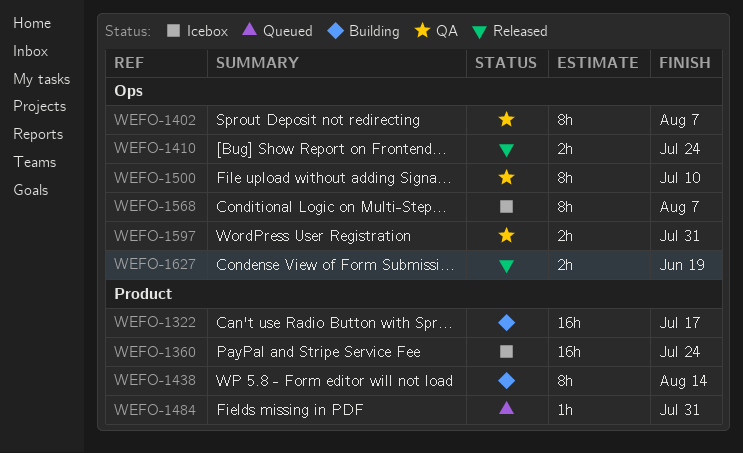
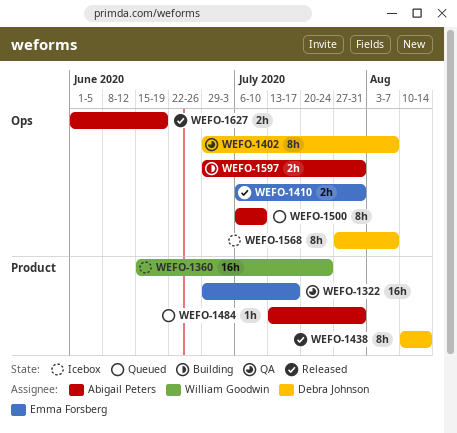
WEFO-1322, status: Building -> QA
WEFO-1410, due: Jul 24 -> Jul 31
WEFO-1438, status: Building -> Released
WEFO-1500, status: QA -> Queued
WEFO-1597, status: QA -> Building

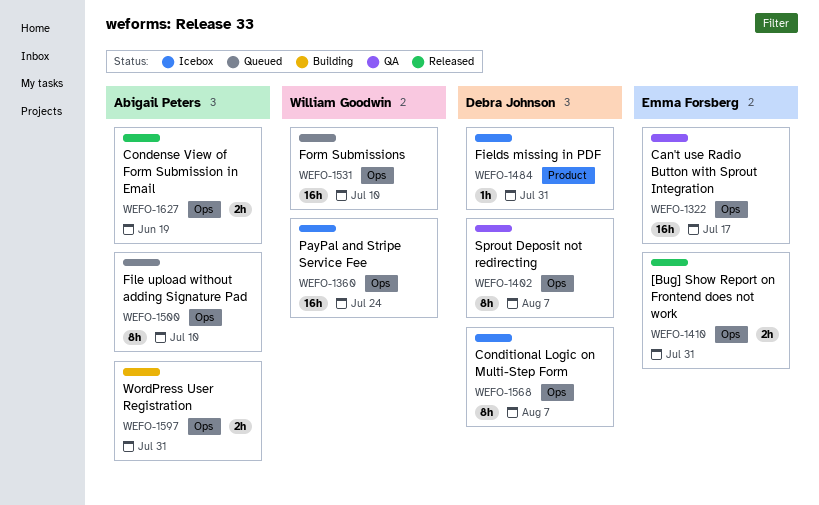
WEFO-1322, label: Product -> Ops
WEFO-1360, label: Product -> Ops
WEFO-1438: present -> none
WEFO-1484, status: Queued -> Icebox
WEFO-1484, owner: Abigail Peters -> Debra Johnson
WEFO-1531: none -> present

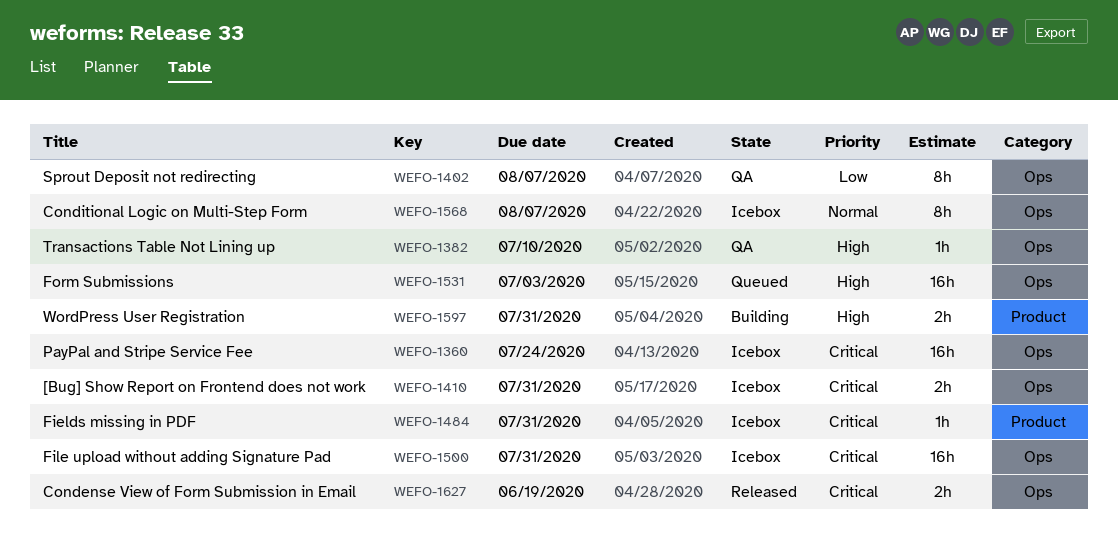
WEFO-1322: present -> none
WEFO-1382: none -> present
WEFO-1410, status: Released -> Icebox
WEFO-1500, status: Queued -> Icebox
WEFO-1500, estimate: 8h -> 16h
WEFO-1500, due: Jul 10 -> Jul 31
WEFO-1531, due: Jul 10 -> Jul 3
WEFO-1597, label: Ops -> Product

